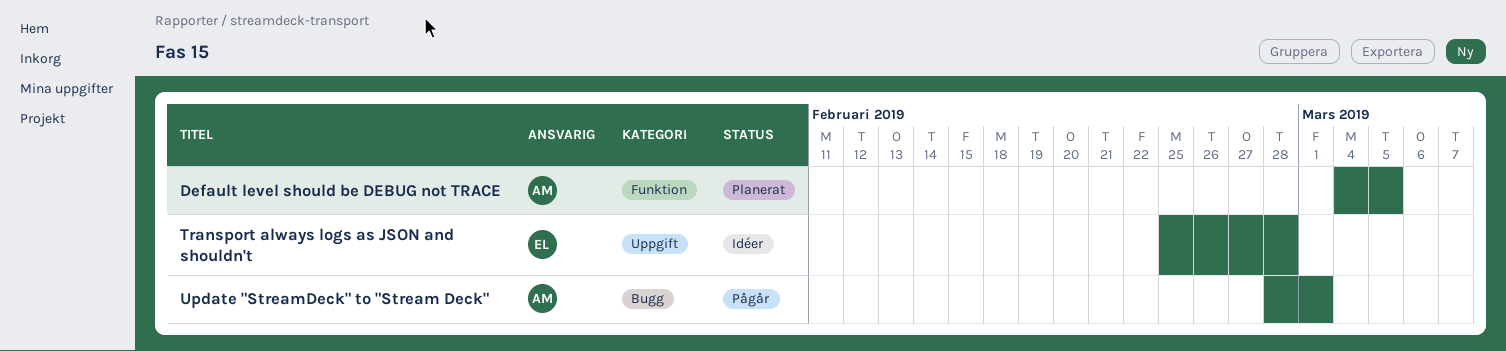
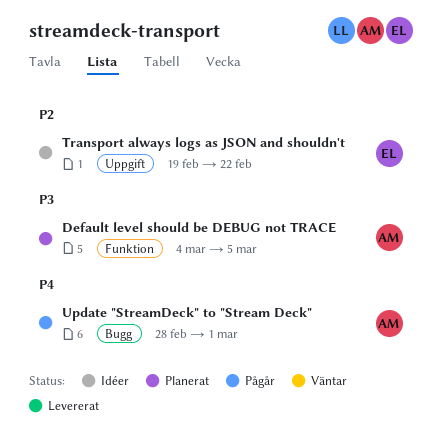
Transport always logs as JSON and shouldn't, start: Feb 25 -> Feb 19
Transport always logs as JSON and shouldn't, due: Feb 28 -> Feb 22

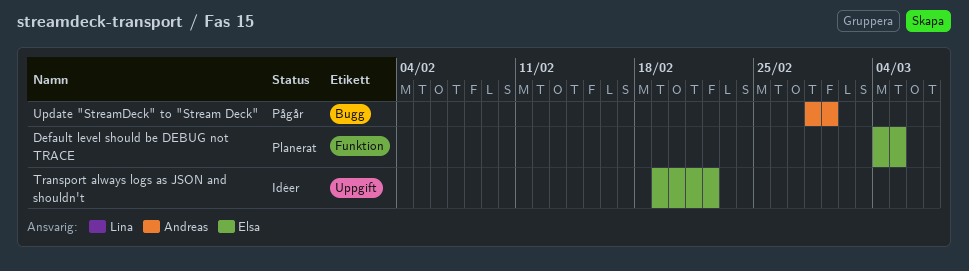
Default level should be DEBUG not TRACE, owner: Andreas -> Elsa

